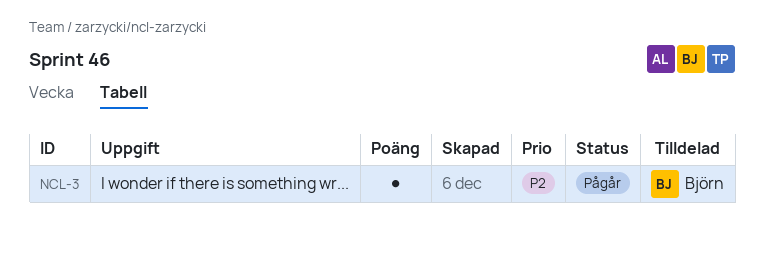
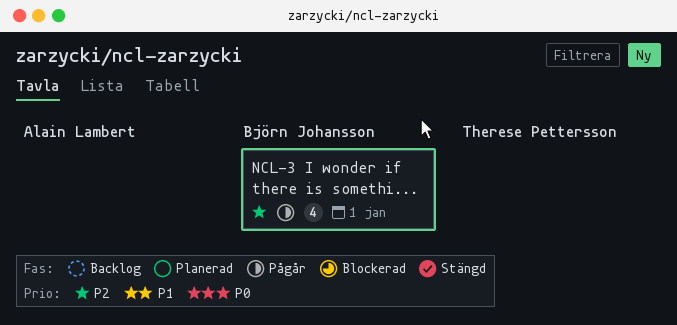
NCL-3, estimate: 1 -> 4

